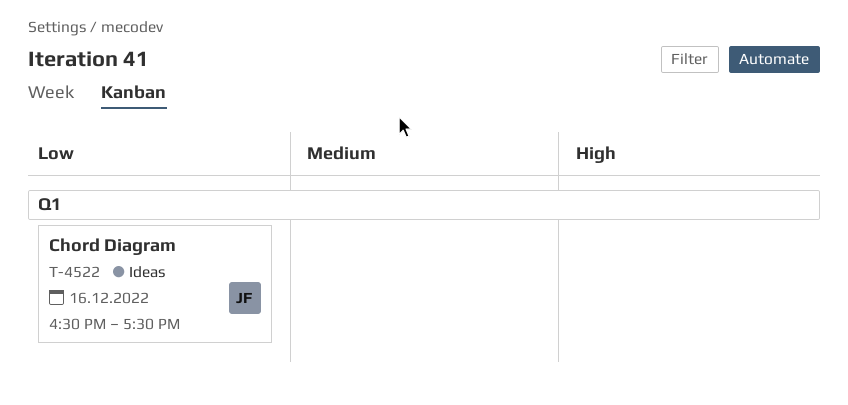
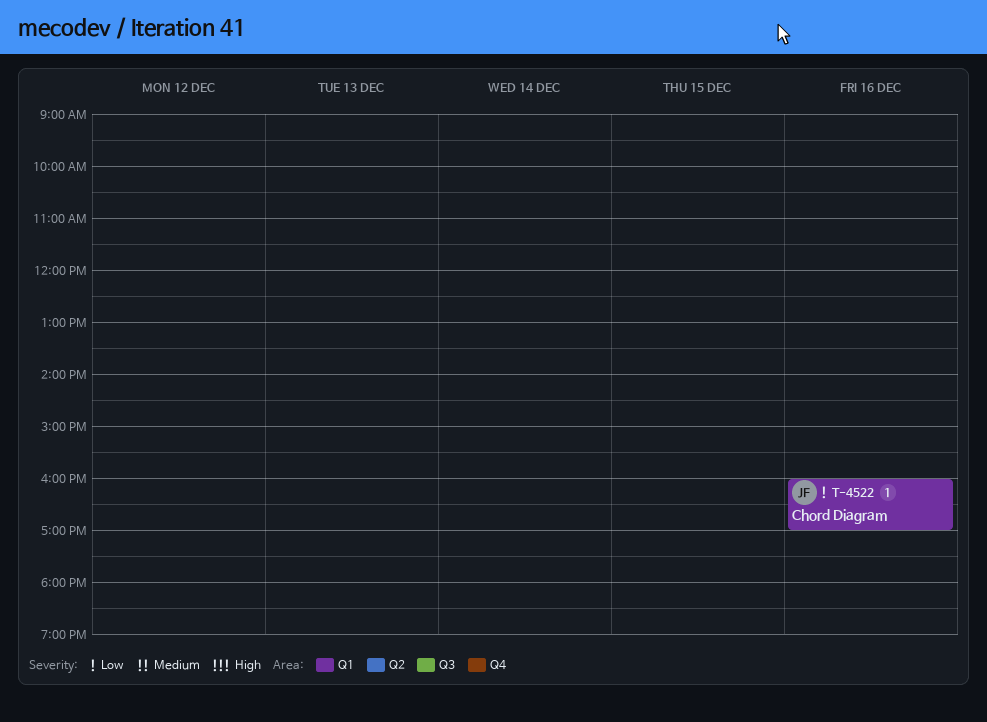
T-4522, begins: 16:30 -> 16:00
T-4522, ends: 17:30 -> 17:00

